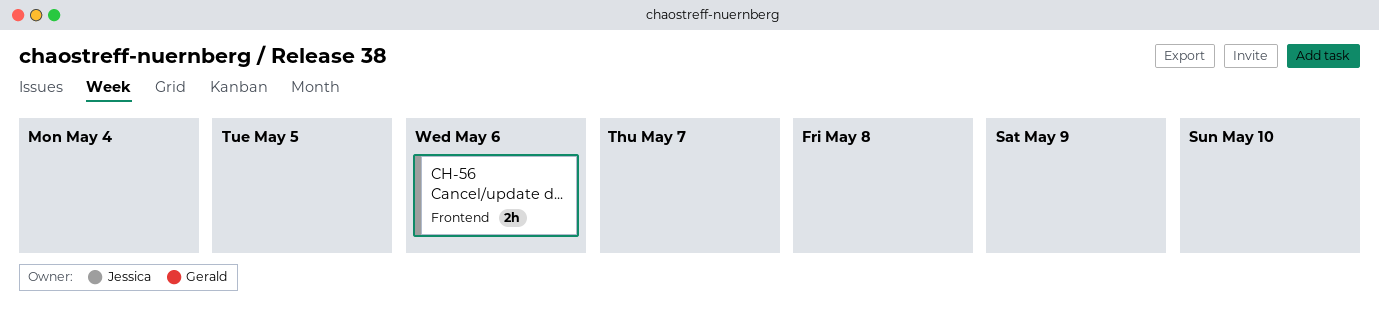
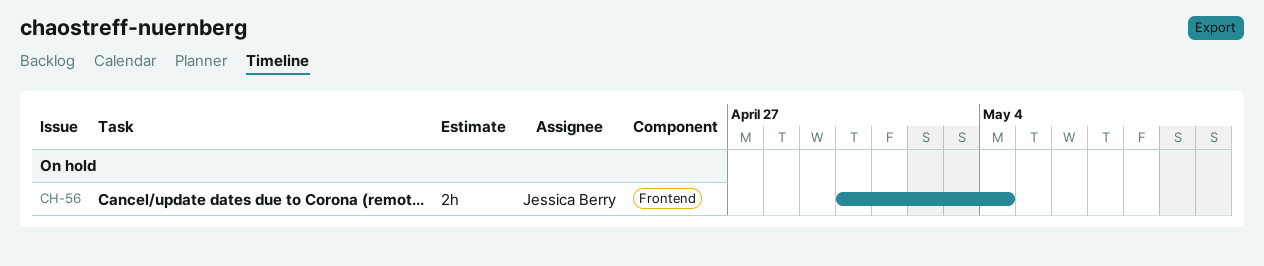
CH-56, due: May 6 -> May 4

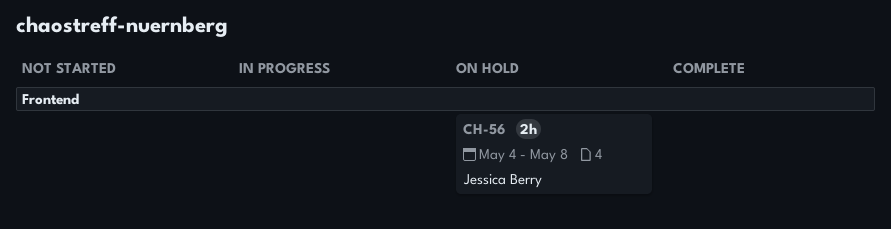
CH-56, start: Apr 30 -> May 4
CH-56, due: May 4 -> May 8

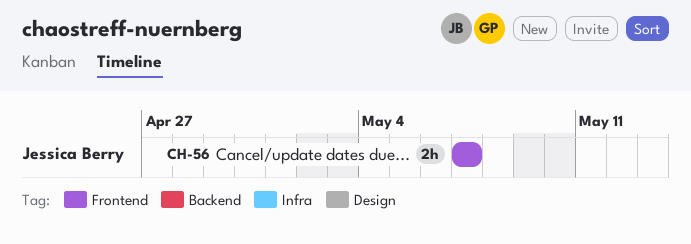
CH-56, start: May 4 -> May 7
CH-56, due: May 8 -> May 7

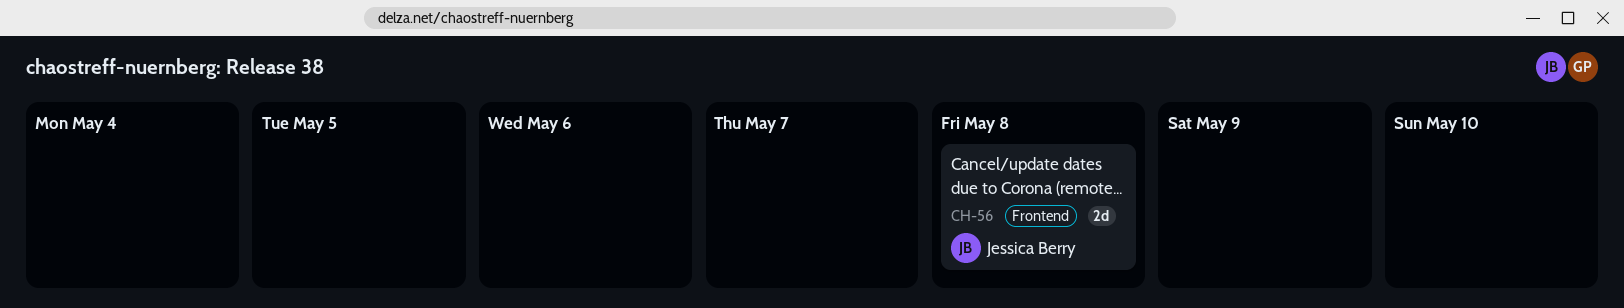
CH-56, estimate: 2h -> 2d
CH-56, due: May 7 -> May 8

